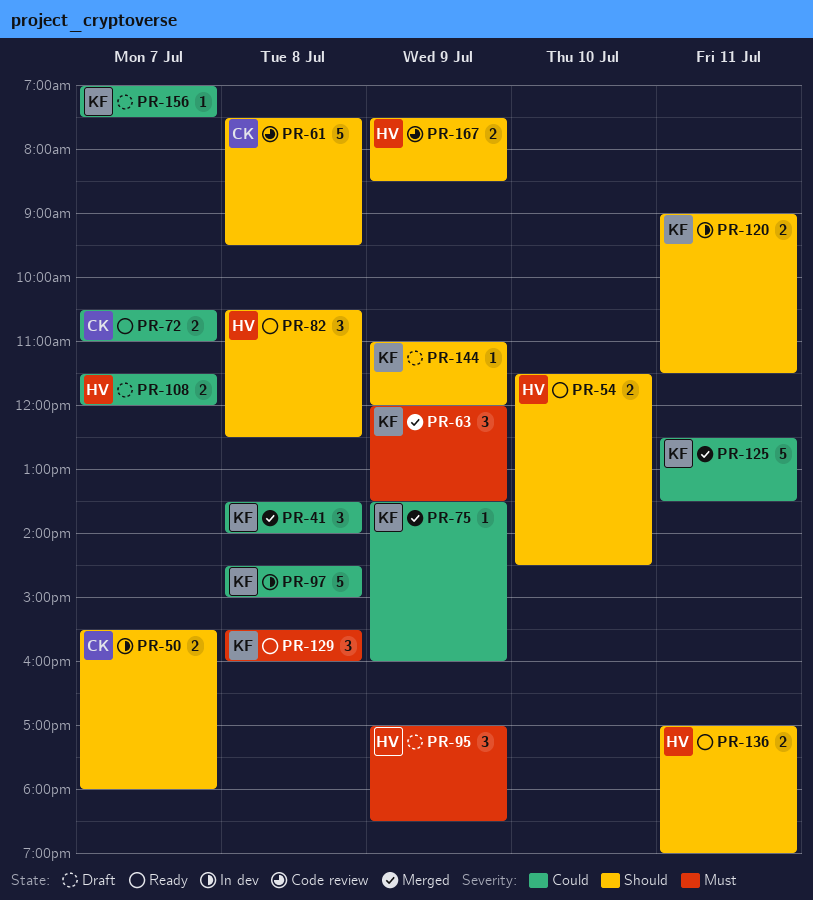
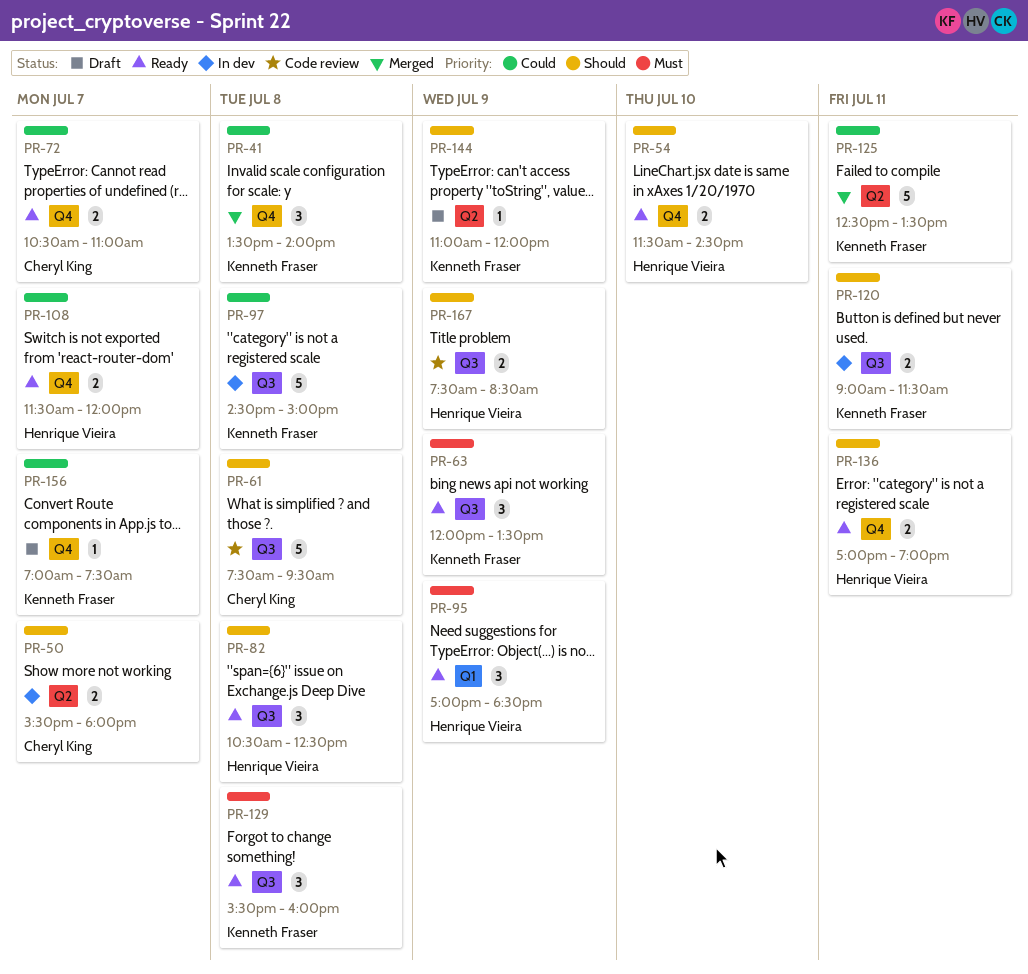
PR-63, status: Merged -> Ready
PR-75: present -> none
PR-95, status: Draft -> Ready
PR-108, status: Draft -> Ready

